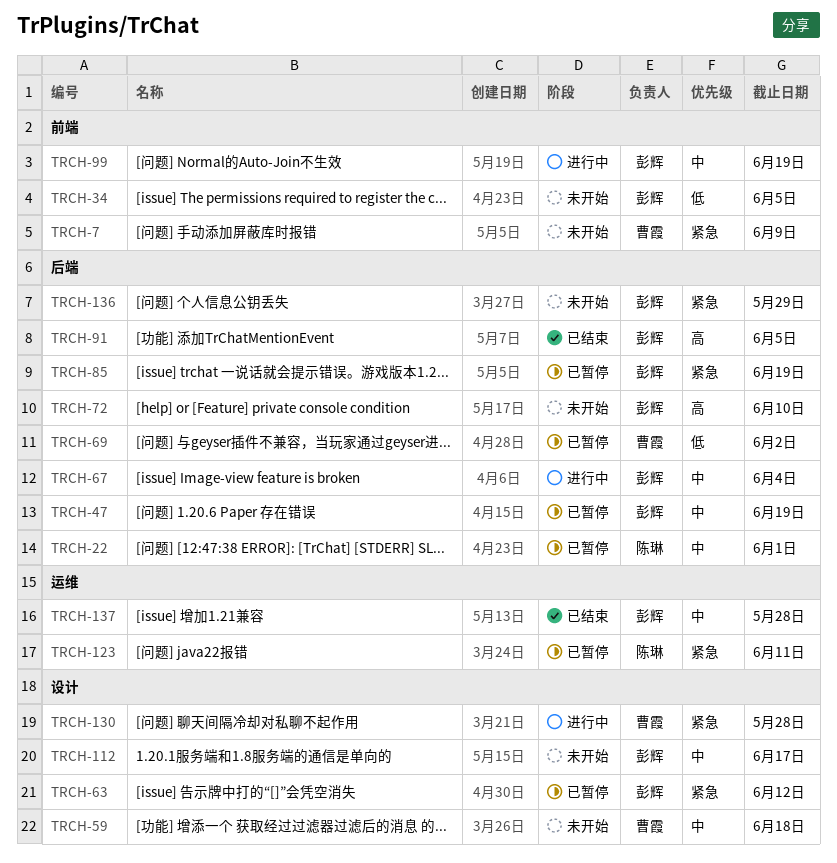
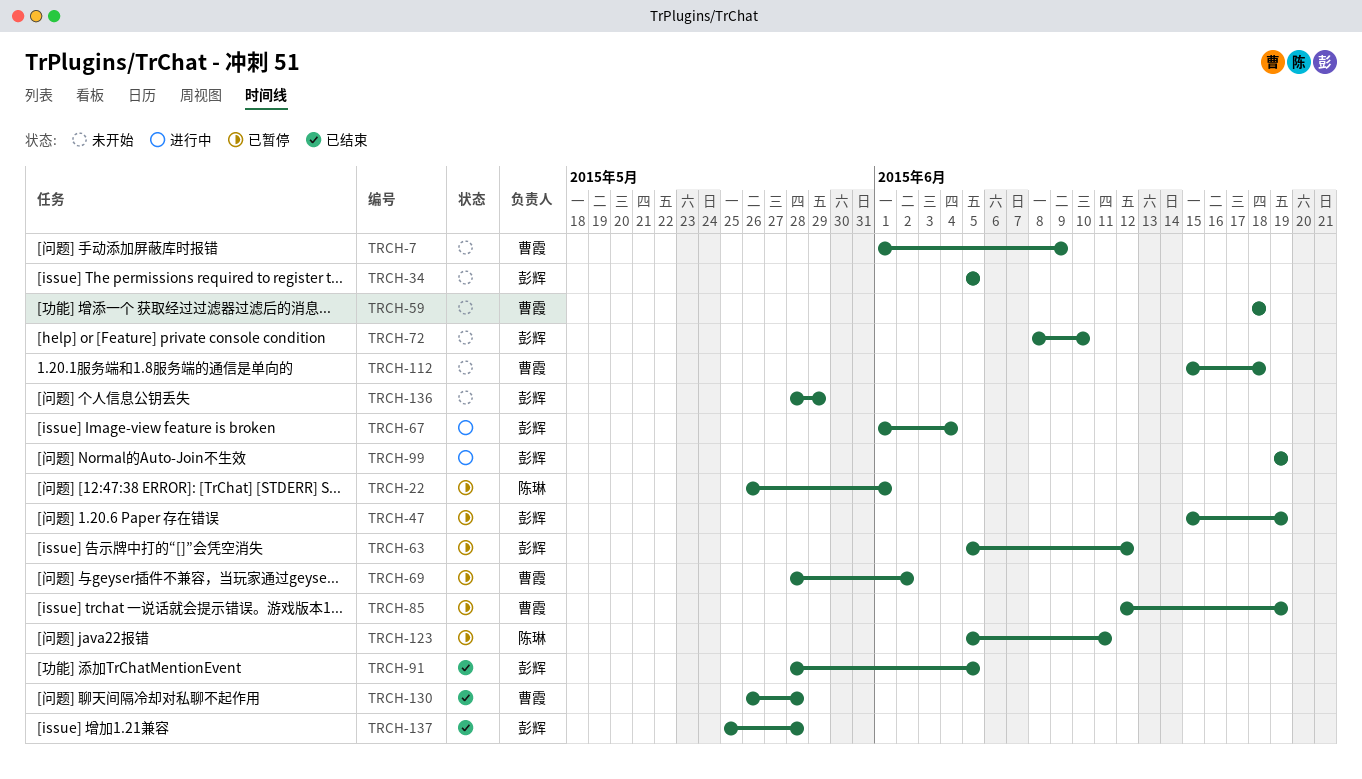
TRCH-85, owner: 彭辉 -> 曹霞
TRCH-112, owner: 彭辉 -> 曹霞
TRCH-112, due: Jun 17 -> Jun 18
TRCH-130, status: 进行中 -> 已结束

